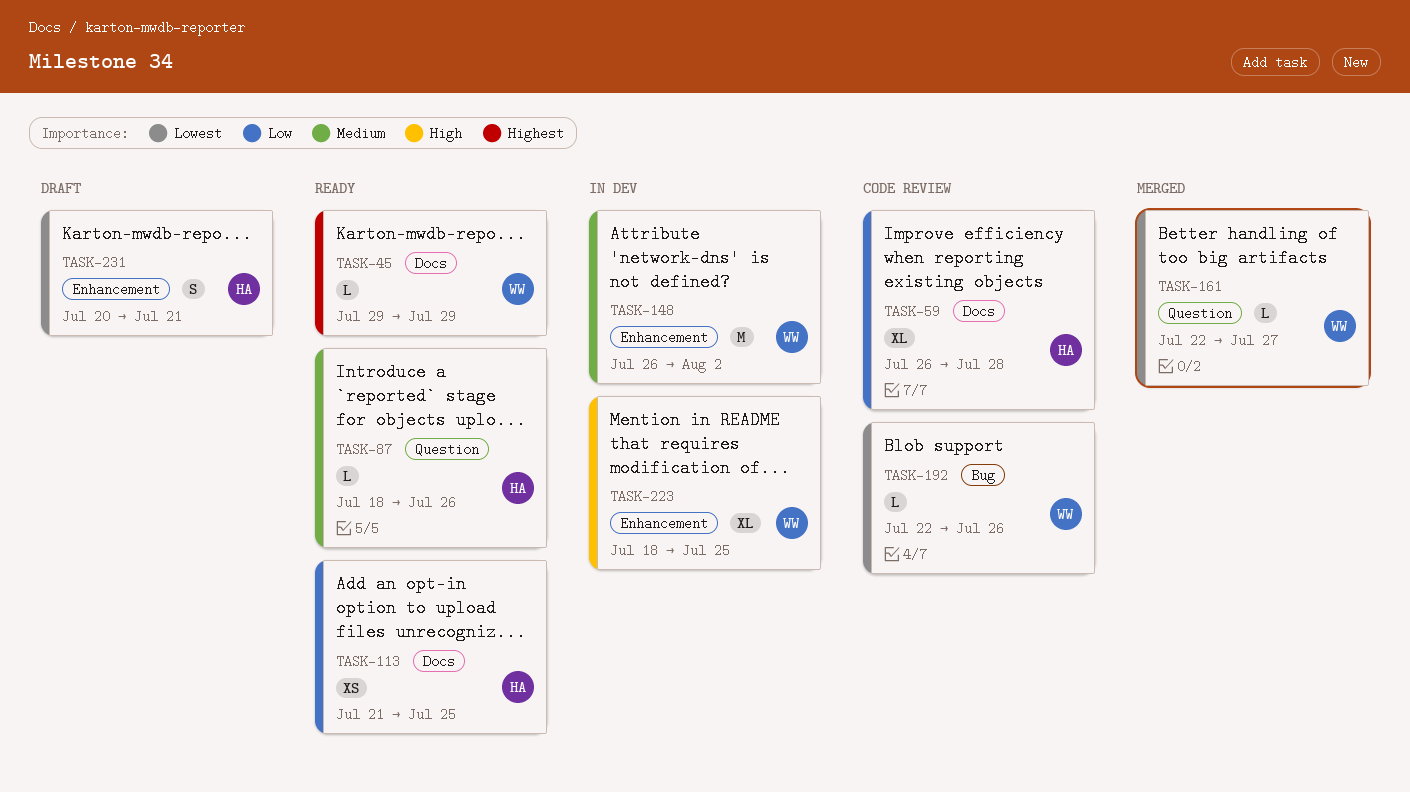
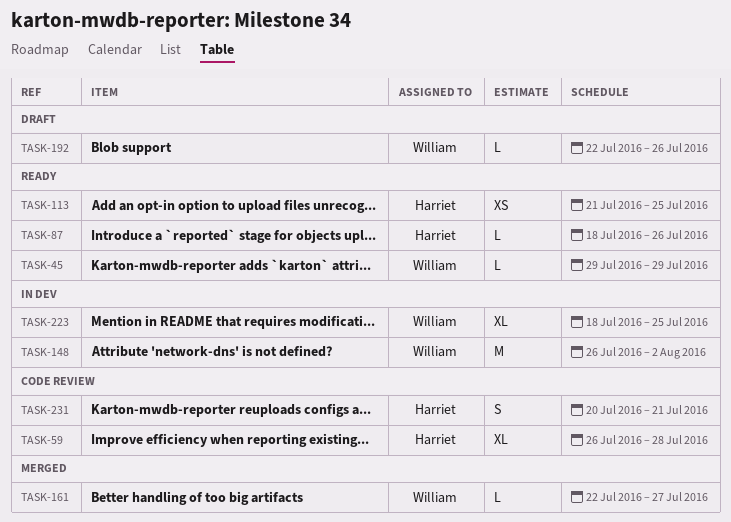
TASK-192, status: Code review -> Draft
TASK-231, status: Draft -> Code review

